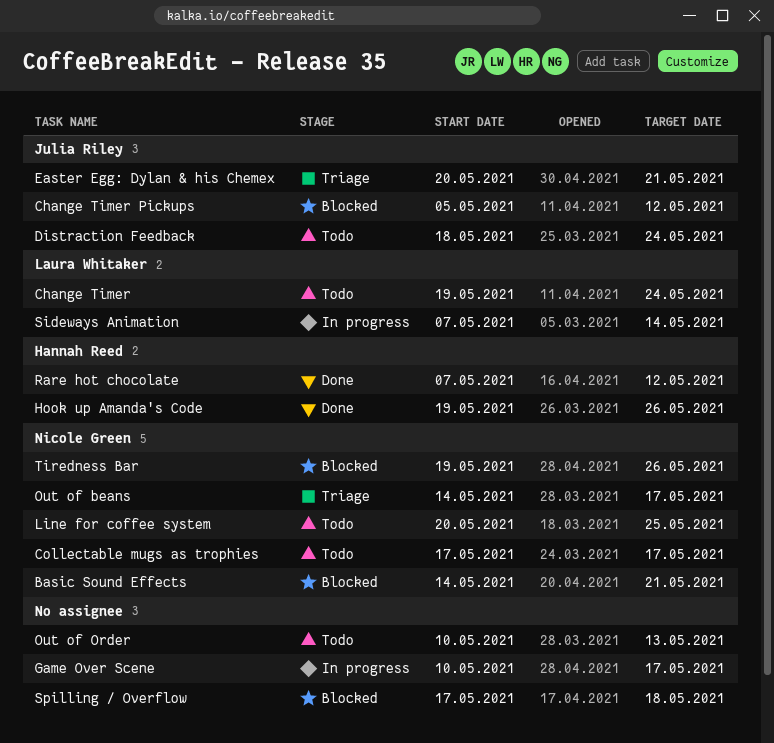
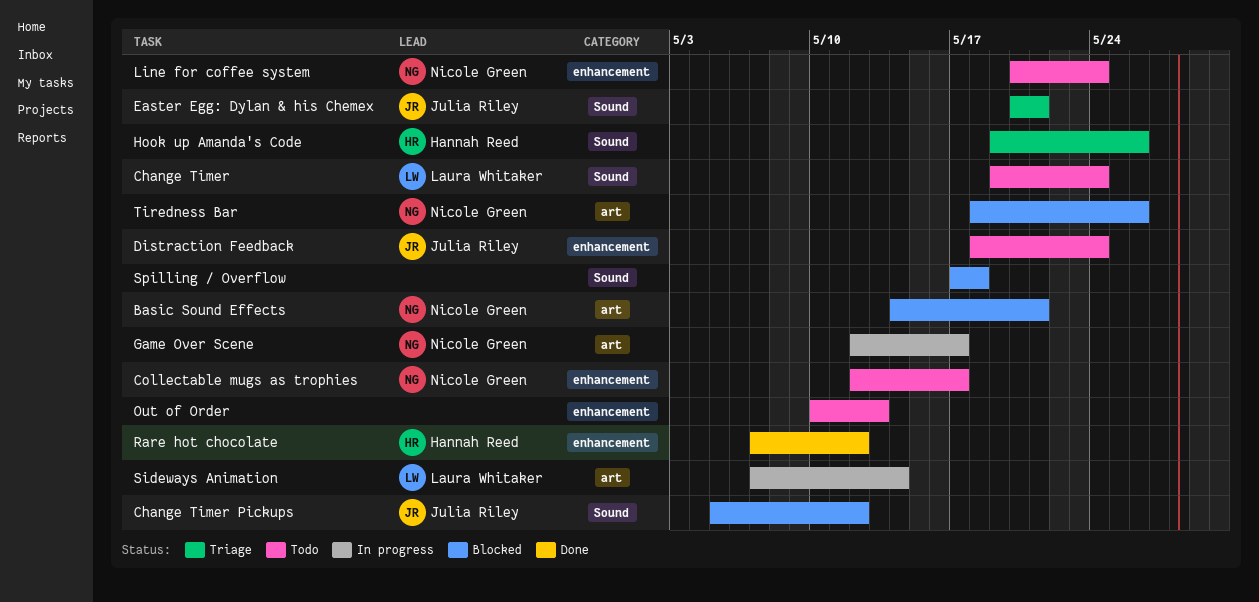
Collectable mugs as trophies, start: May 17 -> May 12
Game Over Scene, owner: none -> Nicole Green
Game Over Scene, start: May 10 -> May 12
Hook up Amanda's Code, status: Done -> Triage
Line for coffee system, due: May 25 -> May 24
Out of beans: present -> none
Tiredness Bar, start: May 19 -> May 18

